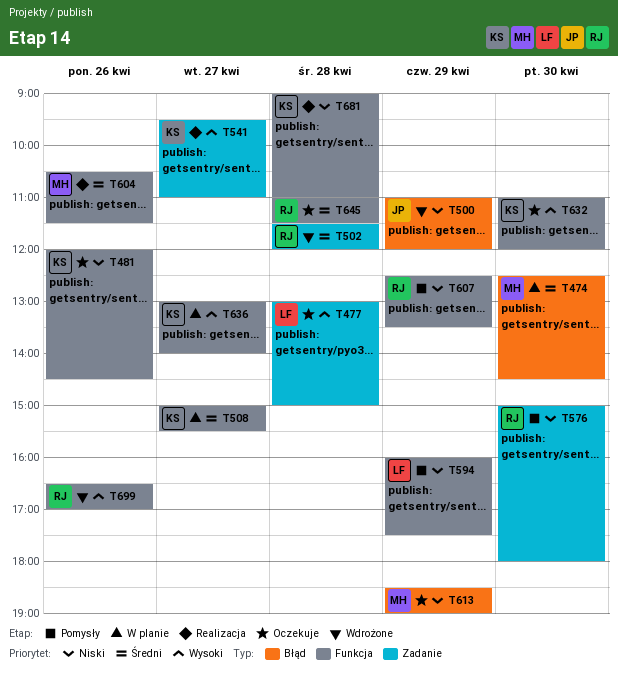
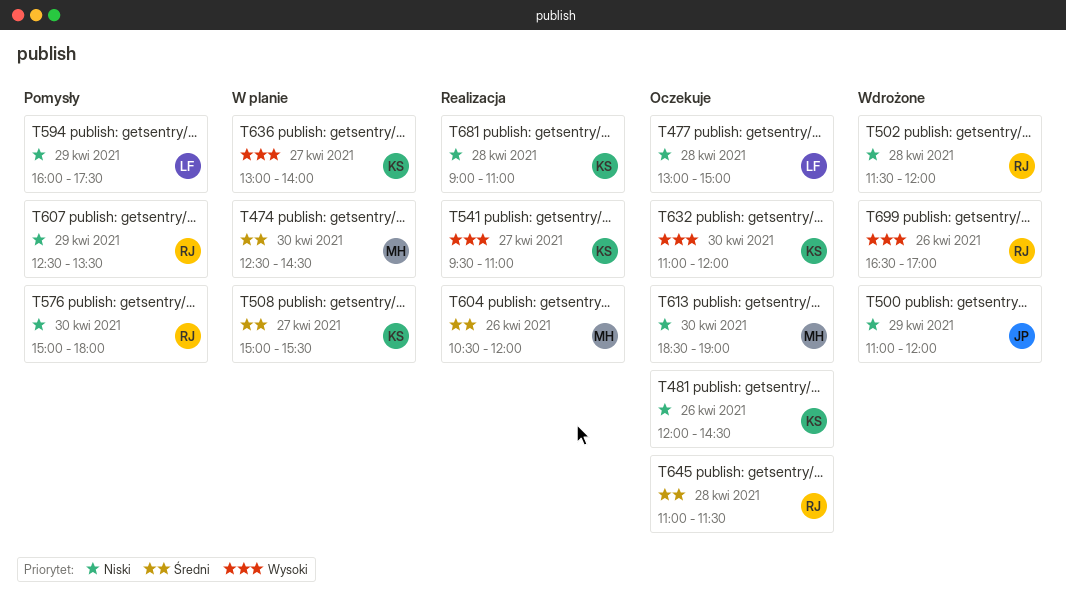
T477, priority: Wysoki -> Niski
T502, priority: Średni -> Niski
T604, ends: 11:30 -> 12:00
T613, day: Apr 29 -> Apr 30

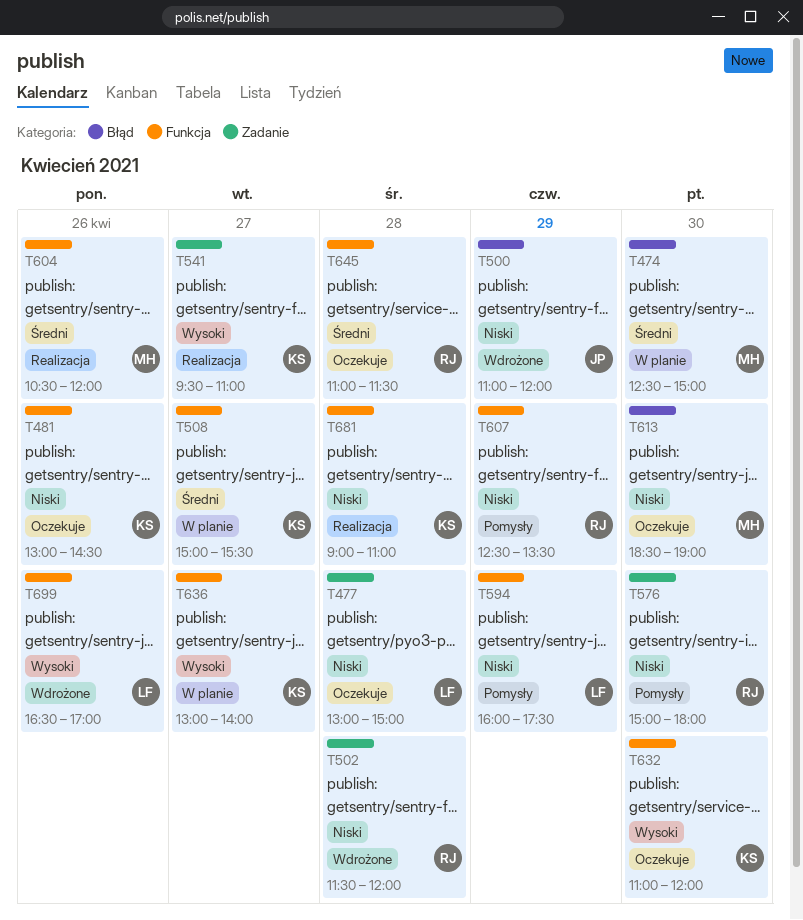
T474, ends: 14:30 -> 15:00
T481, begins: 12:00 -> 13:00
T699, owner: RJ -> LF

